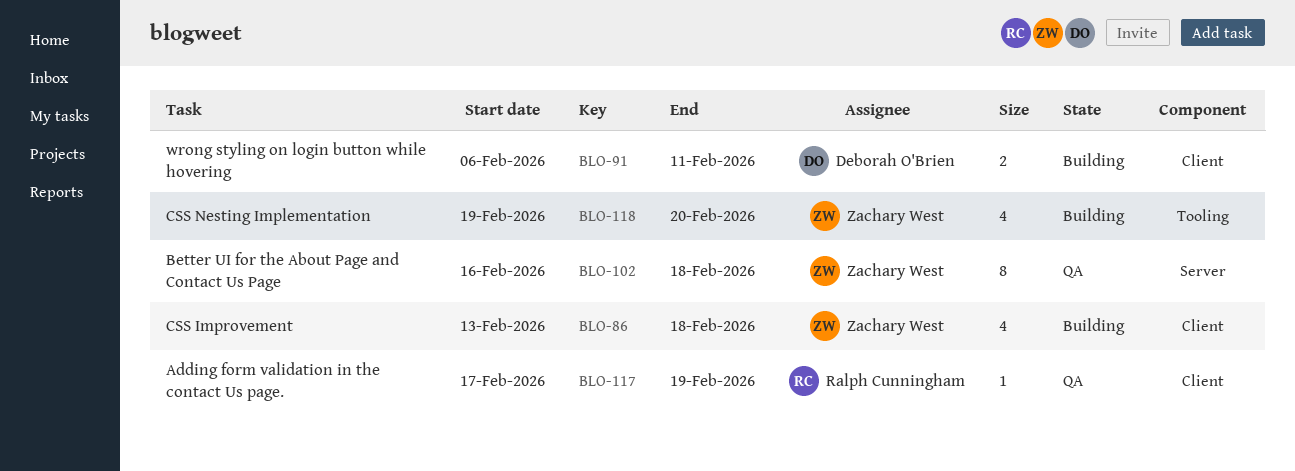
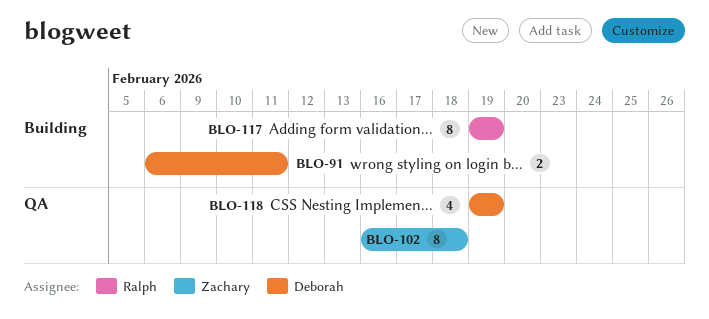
BLO-86: present -> none
BLO-117, status: QA -> Building
BLO-117, estimate: 1 -> 8
BLO-117, start: Feb 17 -> Feb 19
BLO-118, status: Building -> QA
BLO-118, owner: Zachary West -> Deborah O'Brien
BLO-118, due: Feb 20 -> Feb 19

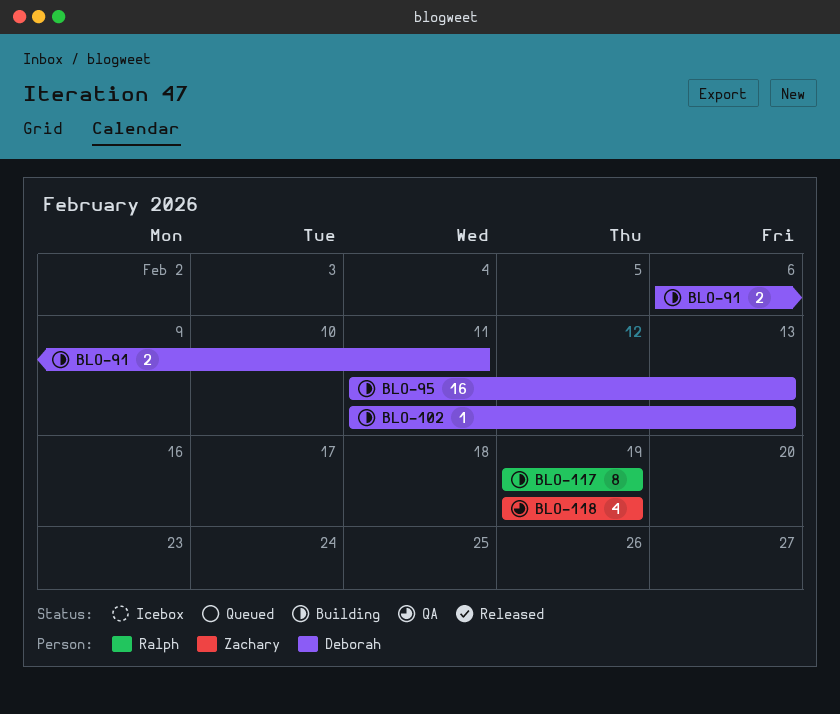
BLO-95: none -> present
BLO-102, status: QA -> Building
BLO-102, owner: Zachary -> Deborah
BLO-102, estimate: 8 -> 1
BLO-102, start: Feb 16 -> Feb 11
BLO-102, due: Feb 18 -> Feb 13
BLO-118, owner: Deborah -> Zachary

